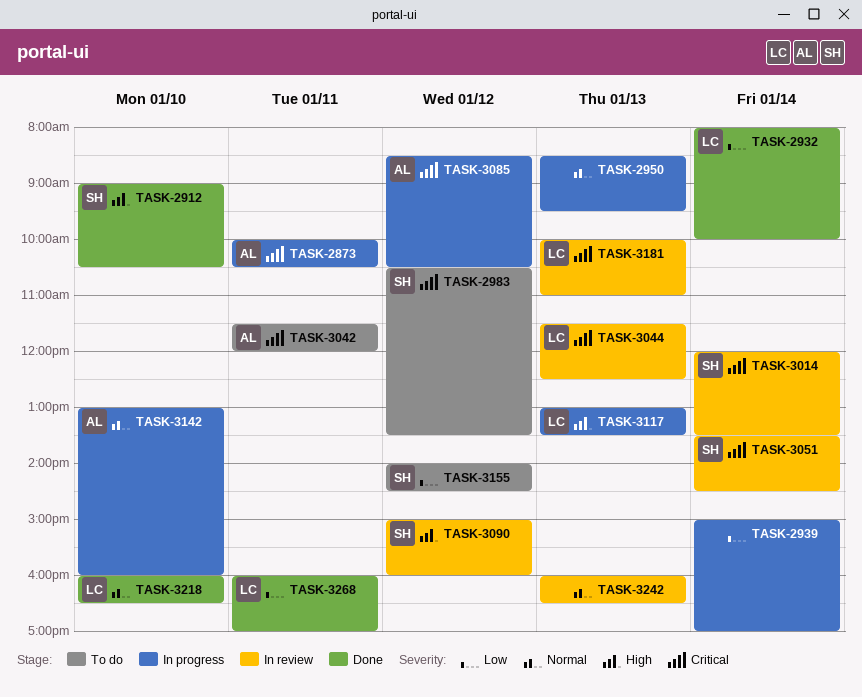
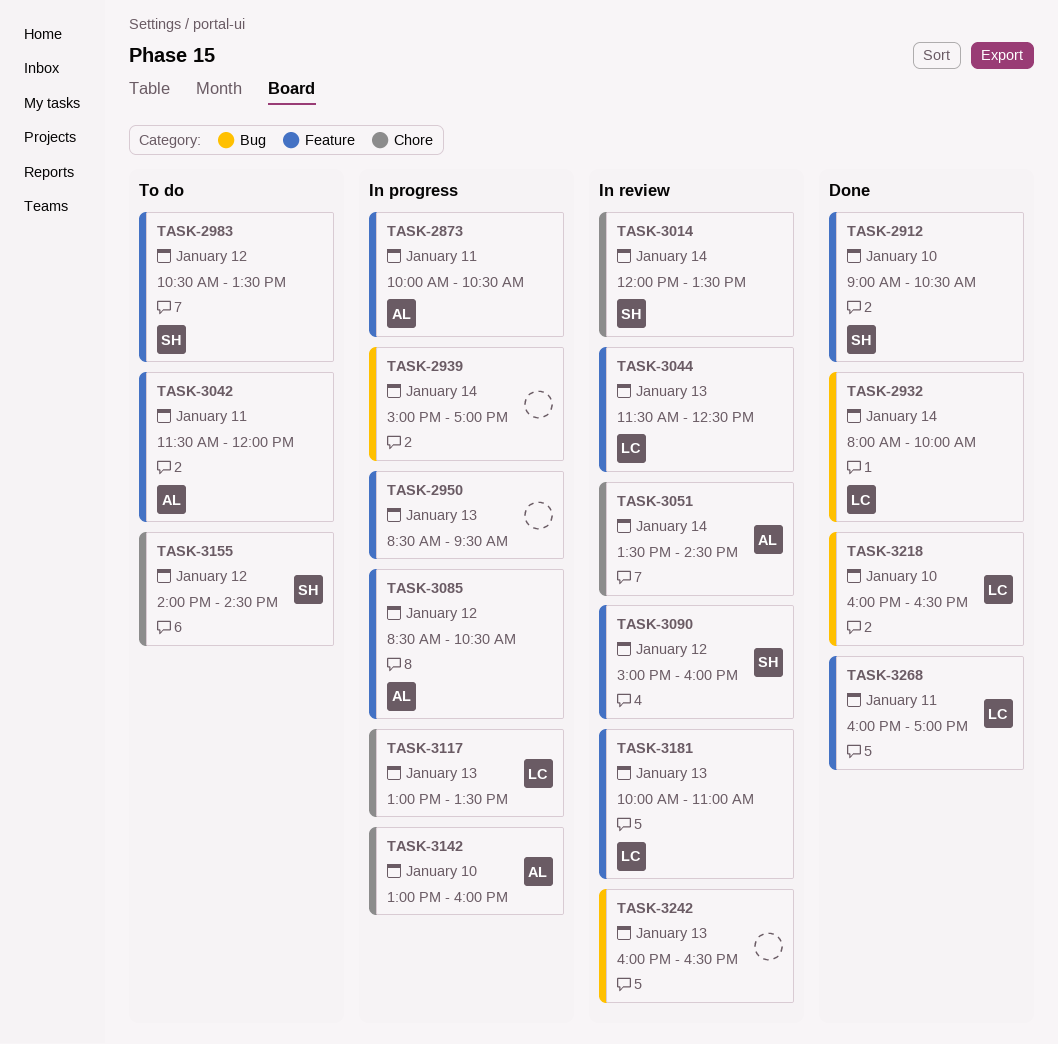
TASK-3051, owner: SH -> AL

